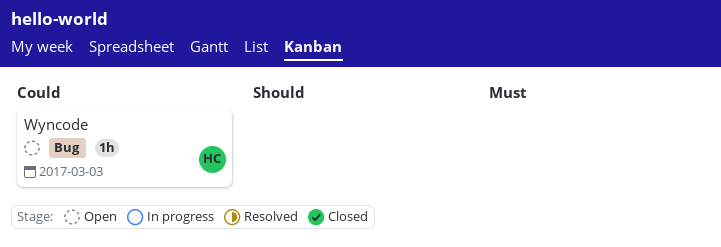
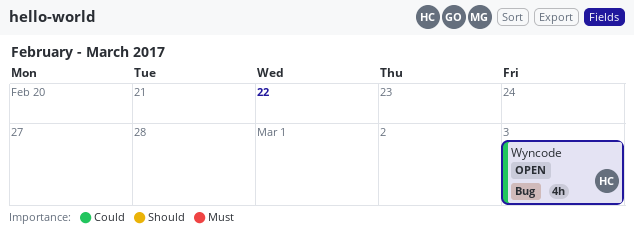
Wyncode, estimate: 1h -> 4h

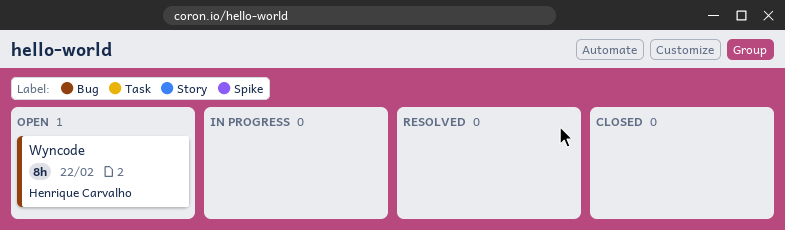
Wyncode, estimate: 4h -> 8h
Wyncode, due: Mar 3 -> Feb 22

